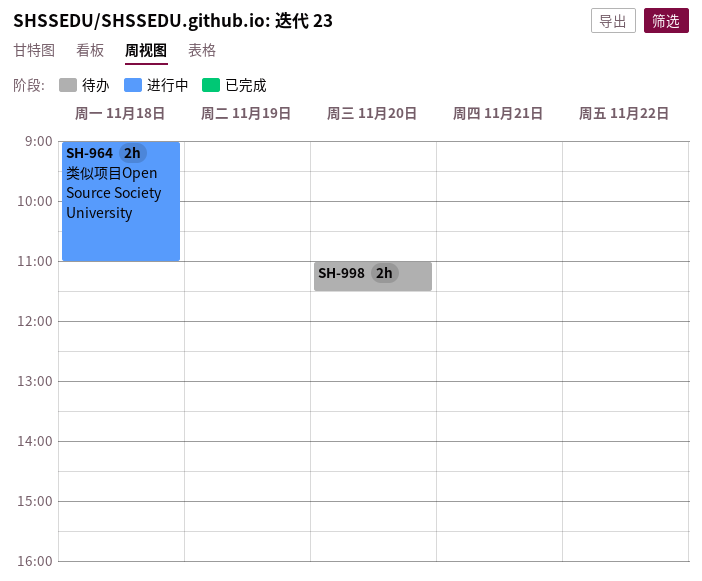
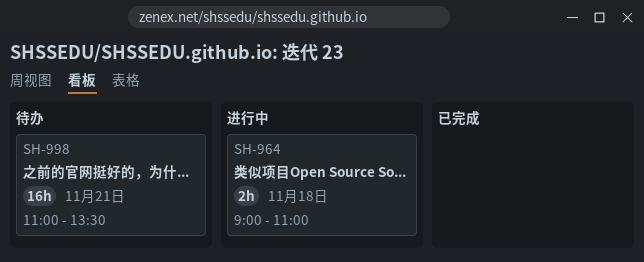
SH-998, estimate: 2h -> 16h
SH-998, day: Nov 20 -> Nov 21
SH-998, ends: 11:30 -> 13:30

